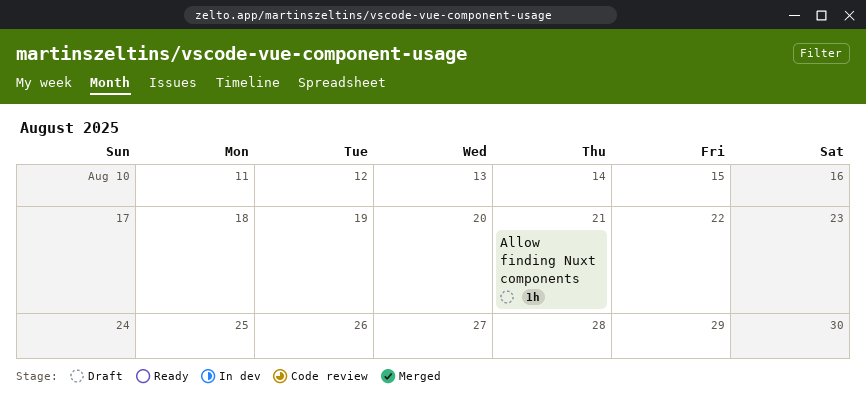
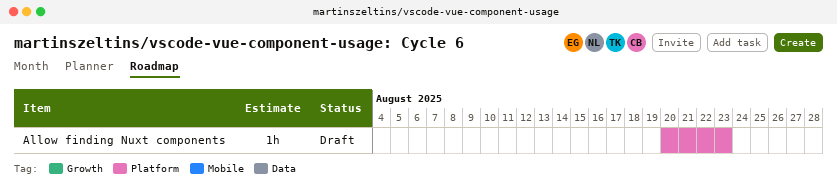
Allow finding Nuxt components, due: Aug 21 -> Aug 23

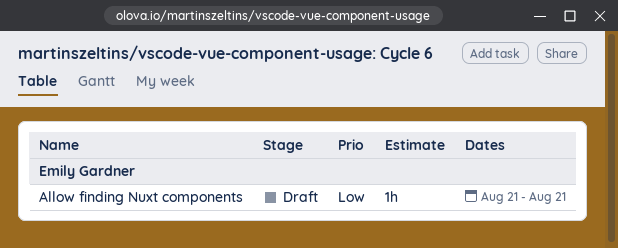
Allow finding Nuxt components, start: Aug 20 -> Aug 21
Allow finding Nuxt components, due: Aug 23 -> Aug 21

